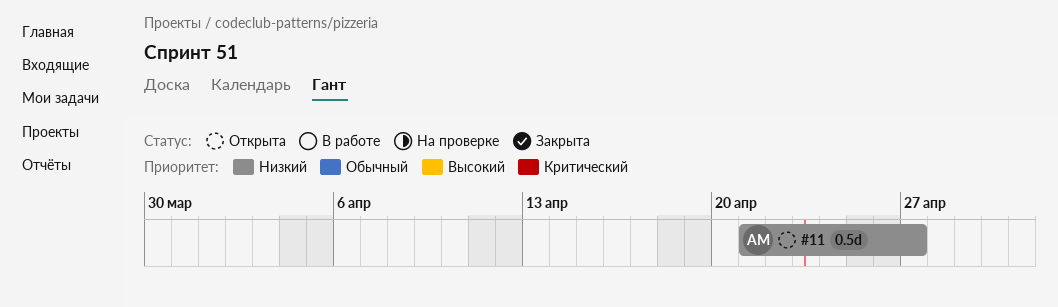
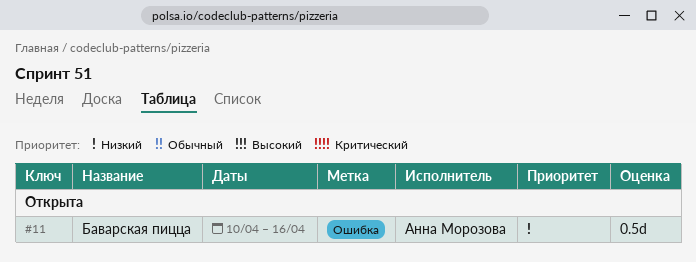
#11, start: Apr 21 -> Apr 10
#11, due: Apr 27 -> Apr 16

